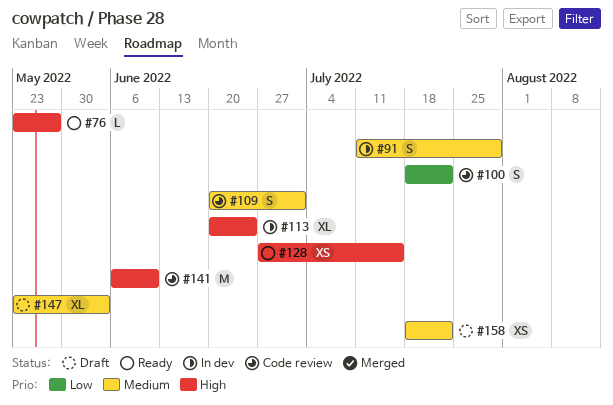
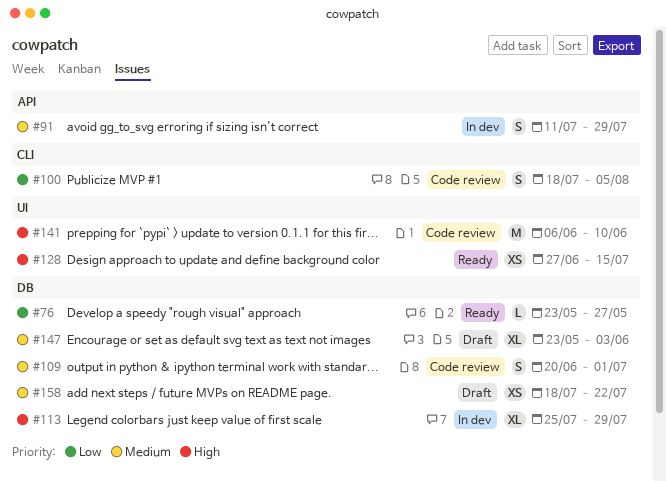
#76, priority: High -> Low
#100, due: Jul 22 -> Aug 5
#113, start: Jun 20 -> Jul 25
#113, due: Jun 24 -> Jul 29

